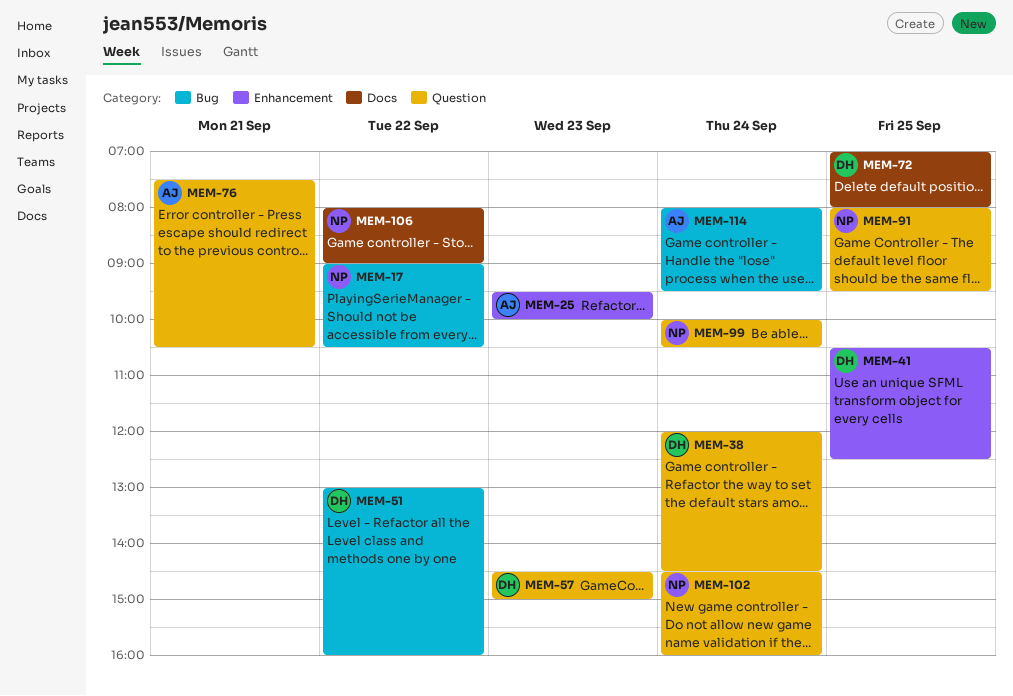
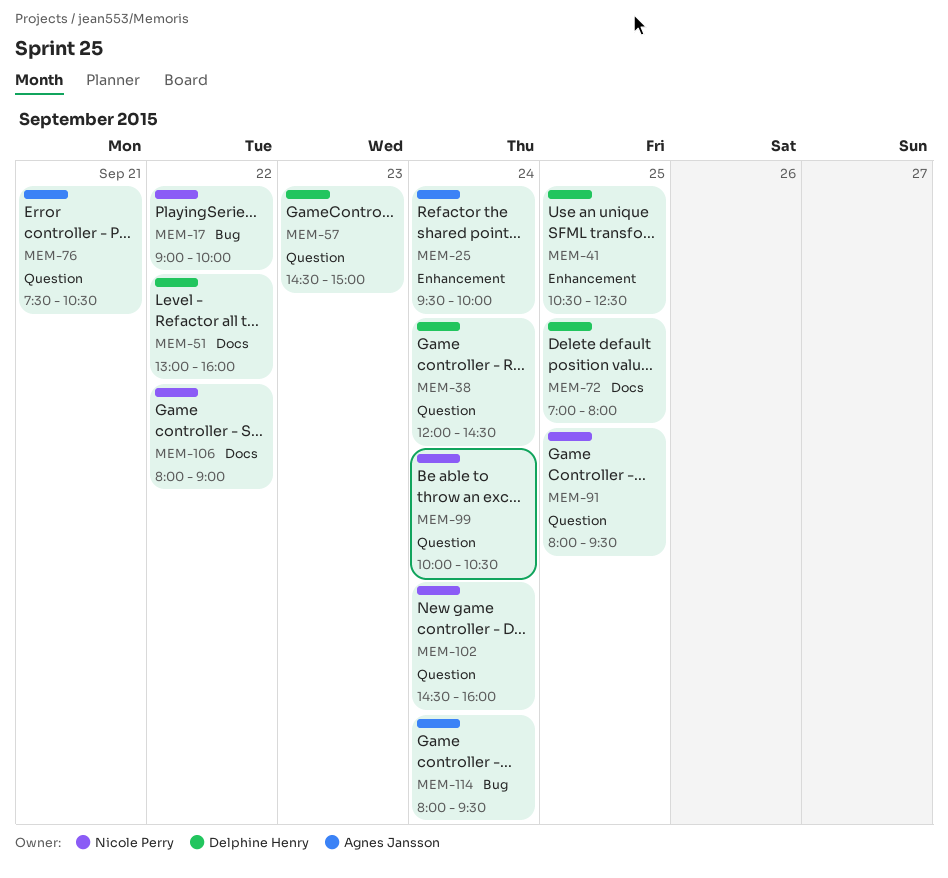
MEM-17, ends: 10:30 -> 10:00
MEM-25, day: Sep 23 -> Sep 24
MEM-51, label: Bug -> Docs

